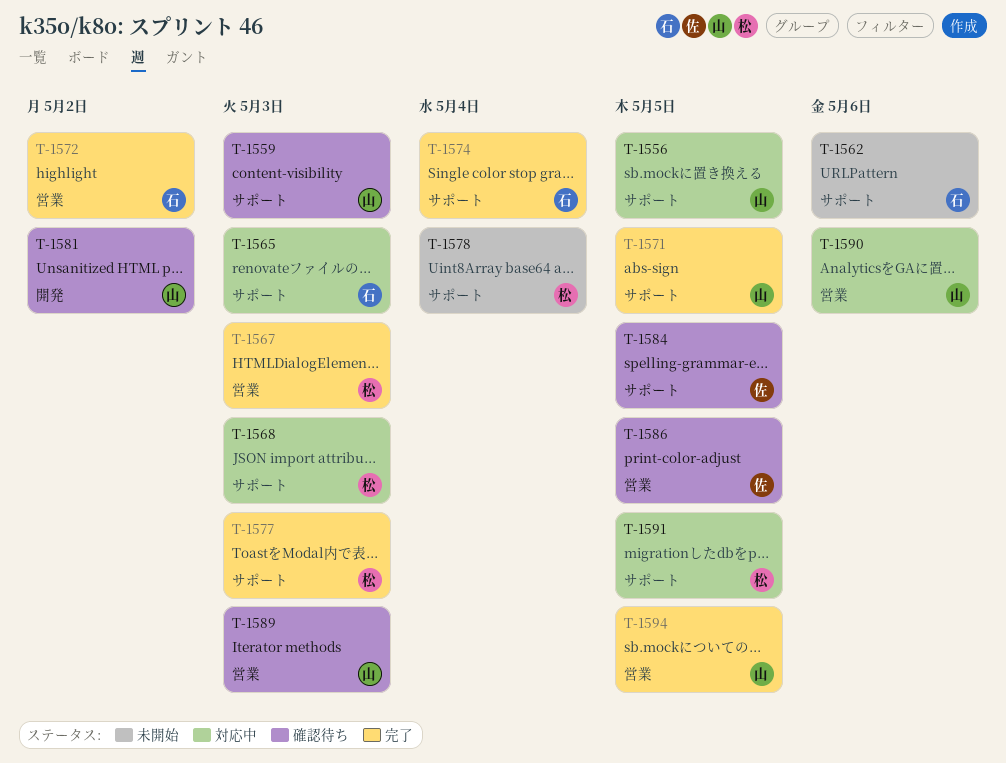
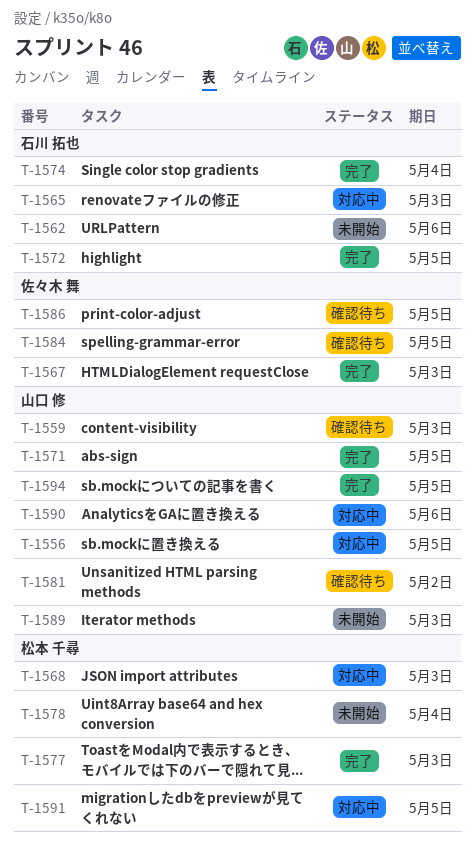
T-1567, owner: 松本 千尋 -> 佐々木 舞
T-1572, due: May 2 -> May 5
T-1589, status: 確認待ち -> 未開始

